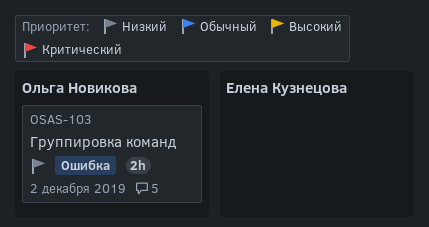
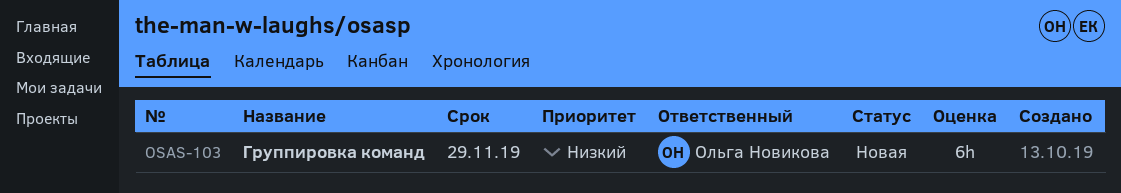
OSAS-103, estimate: 2h -> 6h
OSAS-103, due: Dec 2 -> Nov 29

